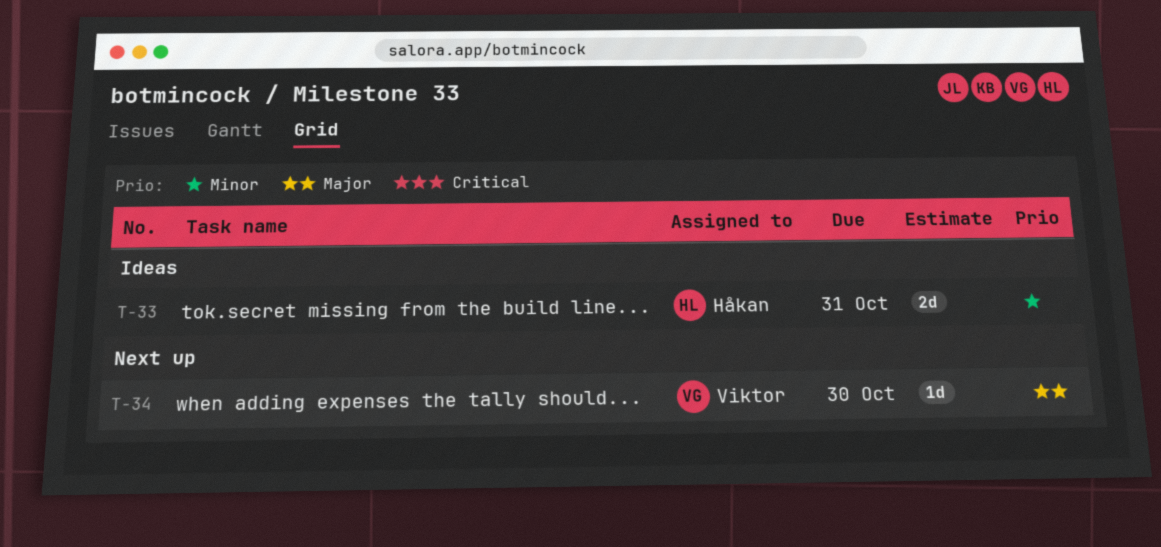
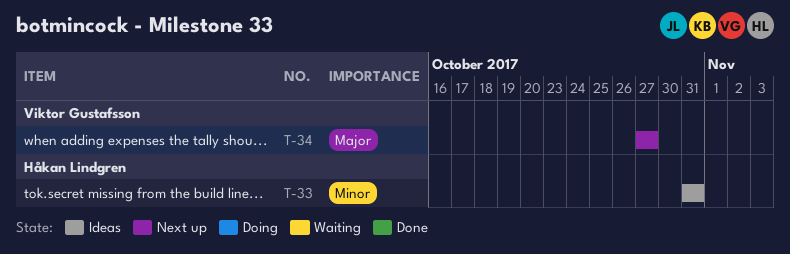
T-34, due: Oct 30 -> Oct 27

